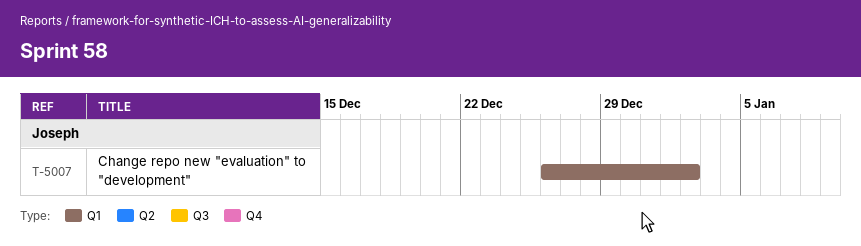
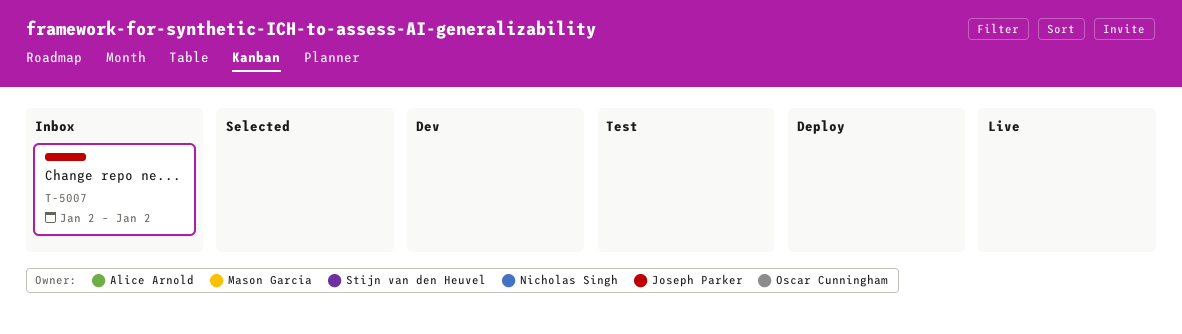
T-5007, start: Dec 26 -> Jan 2

